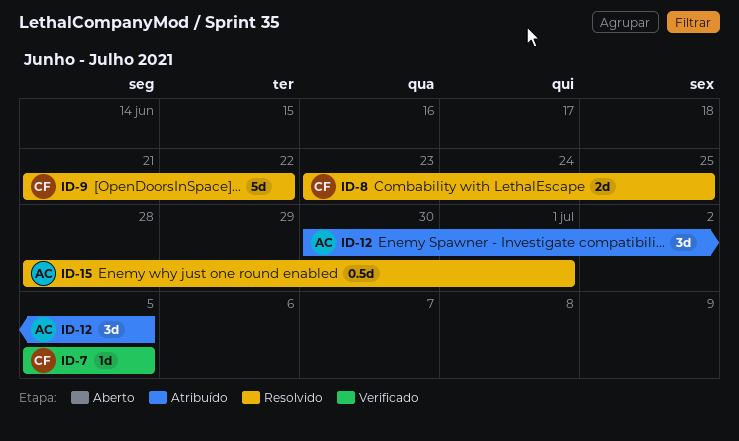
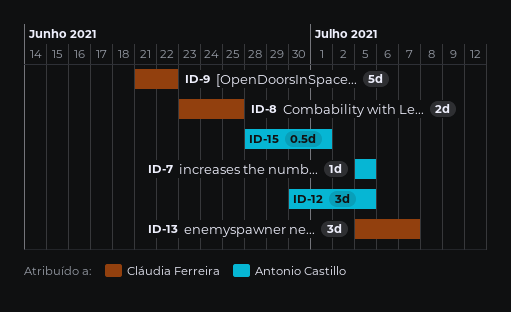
ID-7, owner: Cláudia Ferreira -> Antonio Castillo
ID-13: none -> present

